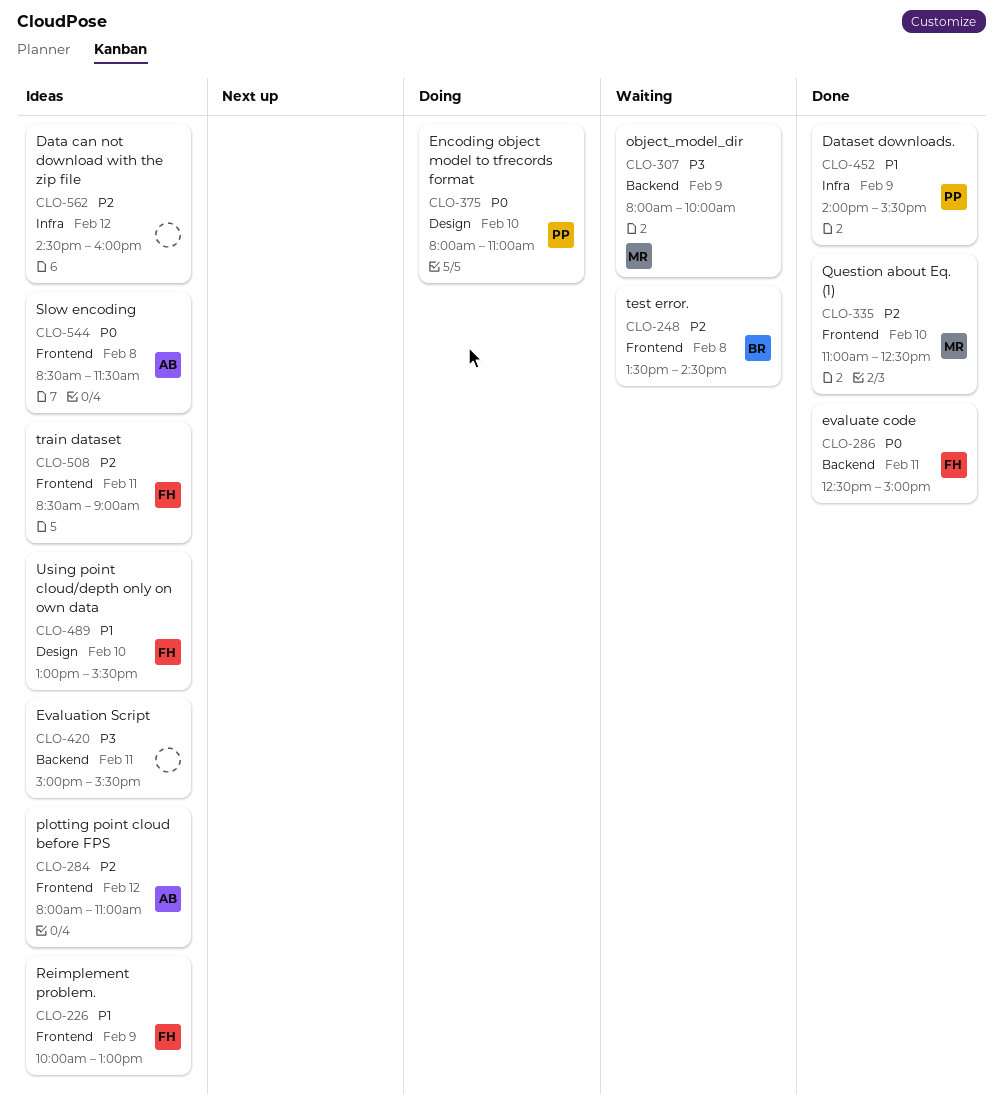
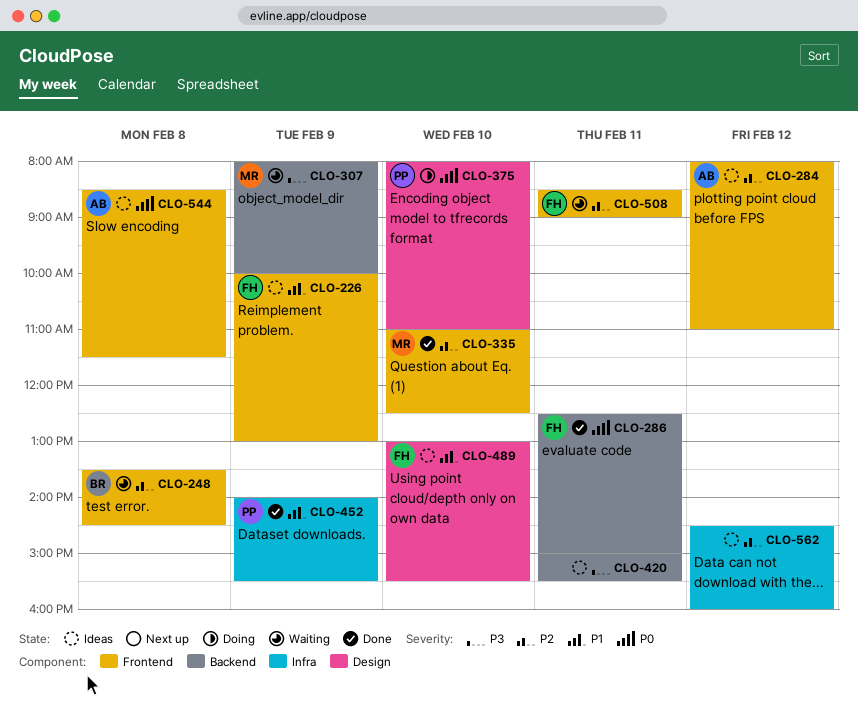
CLO-508, status: Ideas -> Waiting

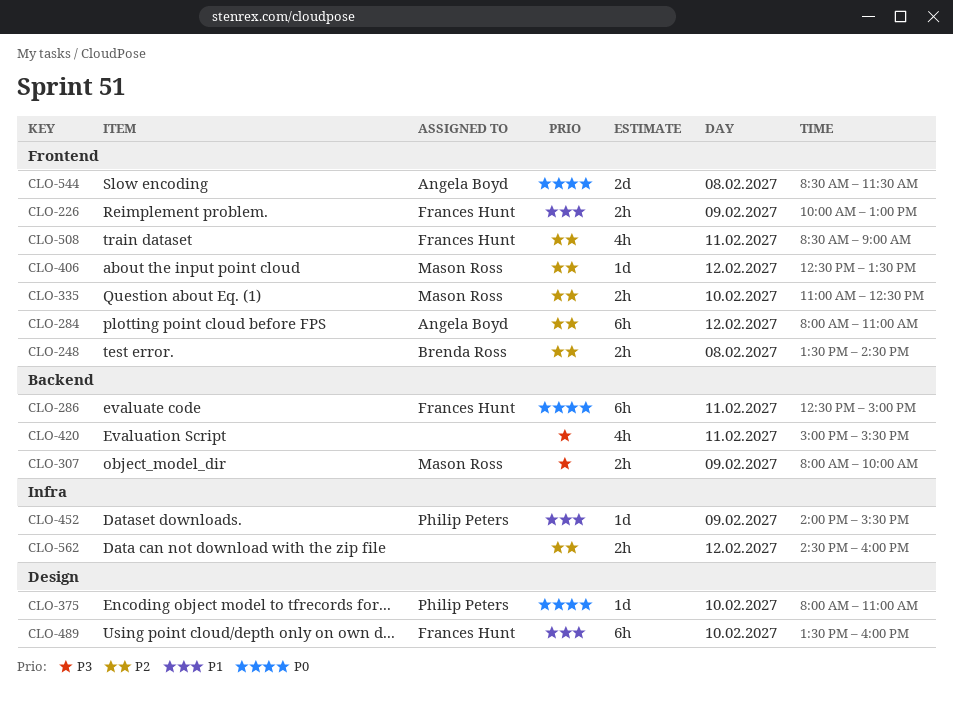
CLO-406: none -> present
CLO-489, begins: 13:00 -> 13:30
CLO-489, ends: 15:30 -> 16:00

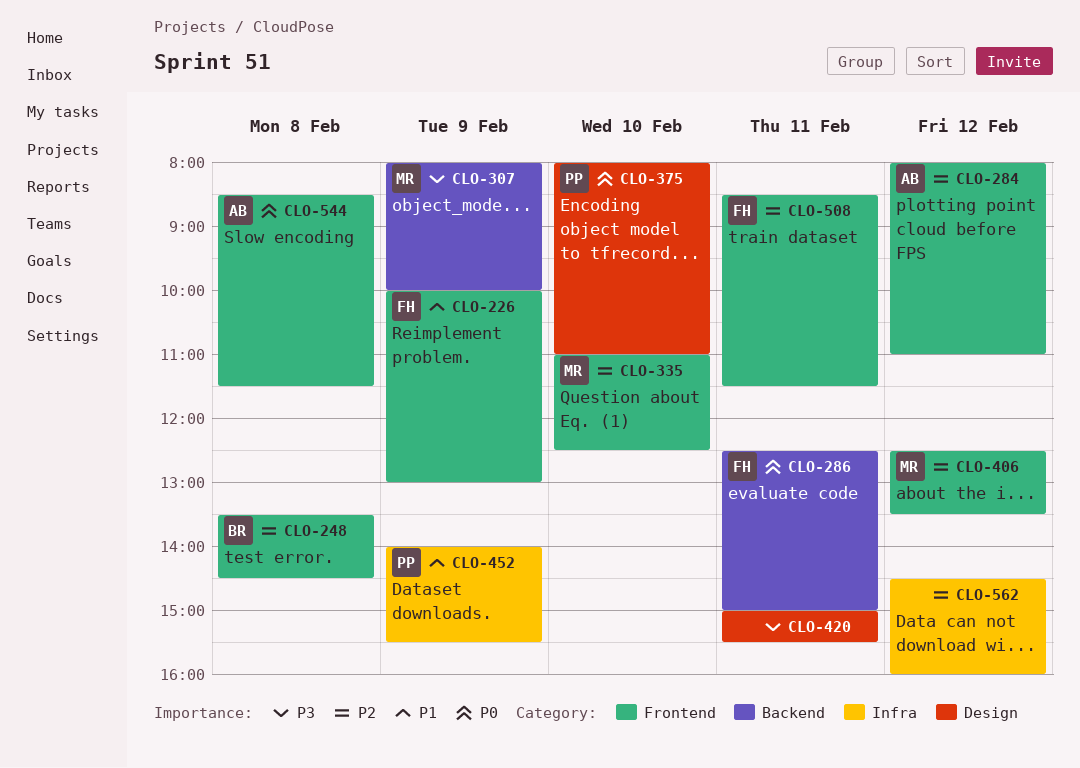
CLO-420, label: Backend -> Design
CLO-489: present -> none
CLO-508, ends: 09:00 -> 11:30

